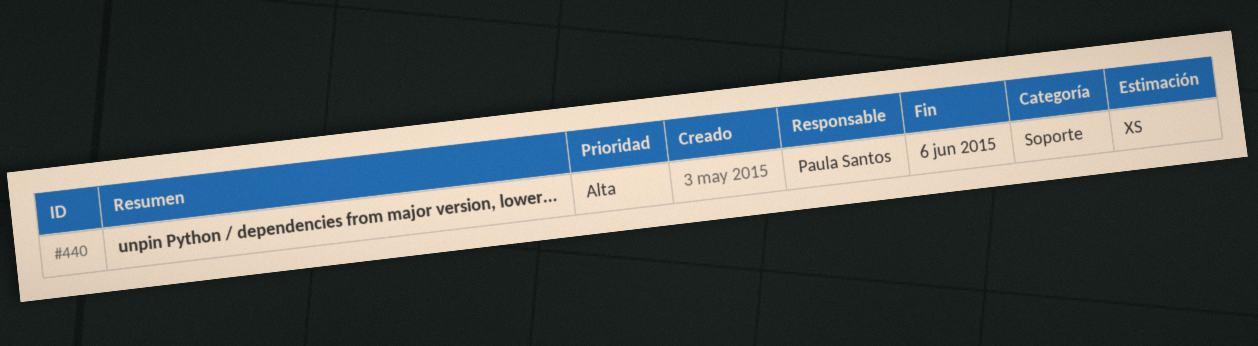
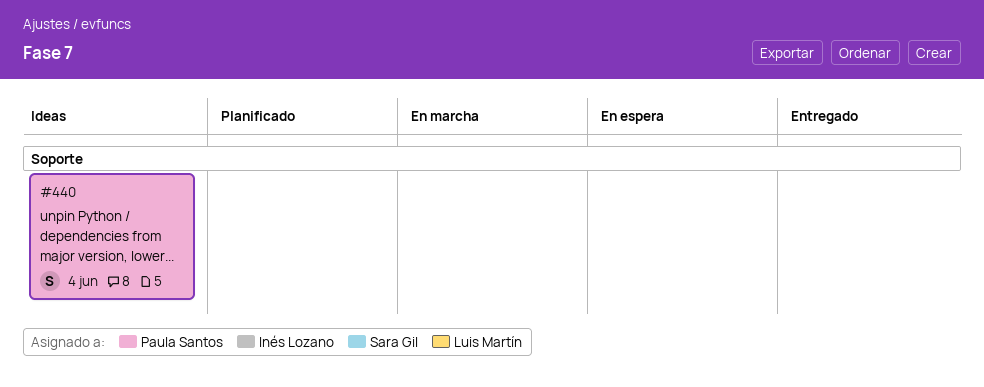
#440, estimate: XS -> S
#440, due: Jun 6 -> Jun 4

